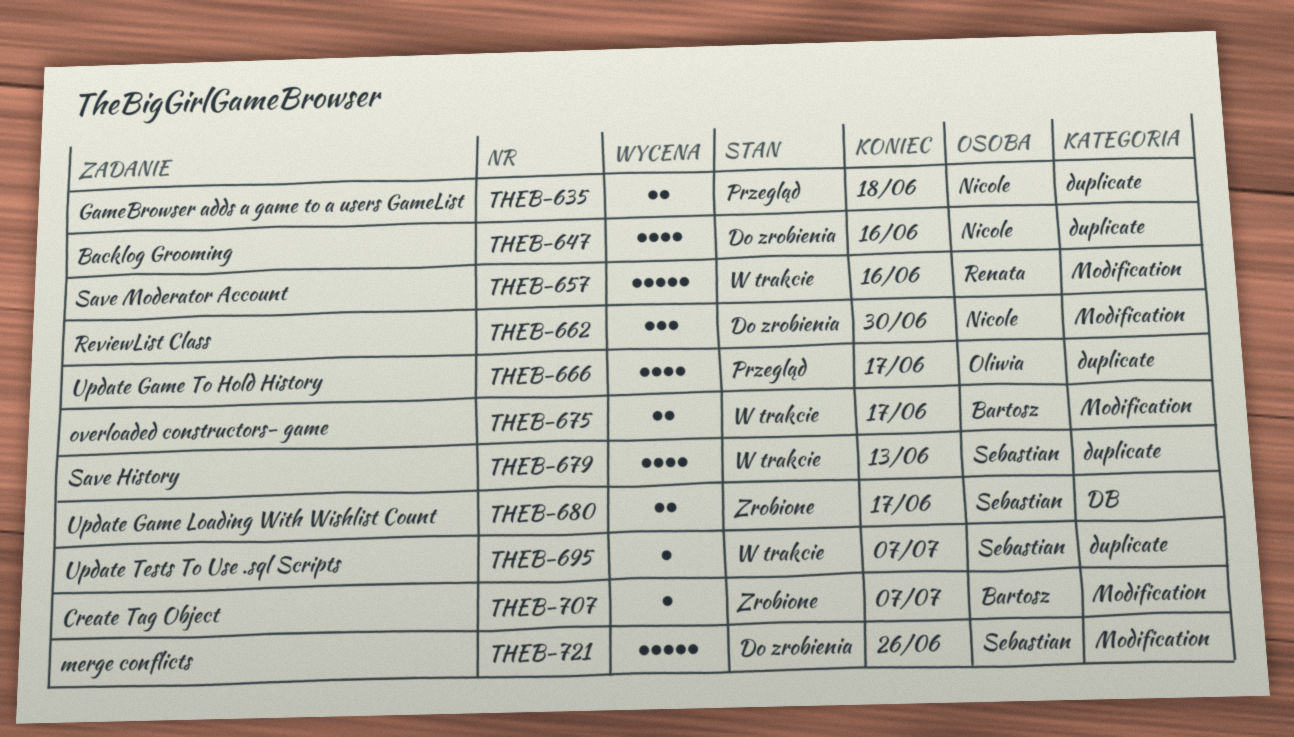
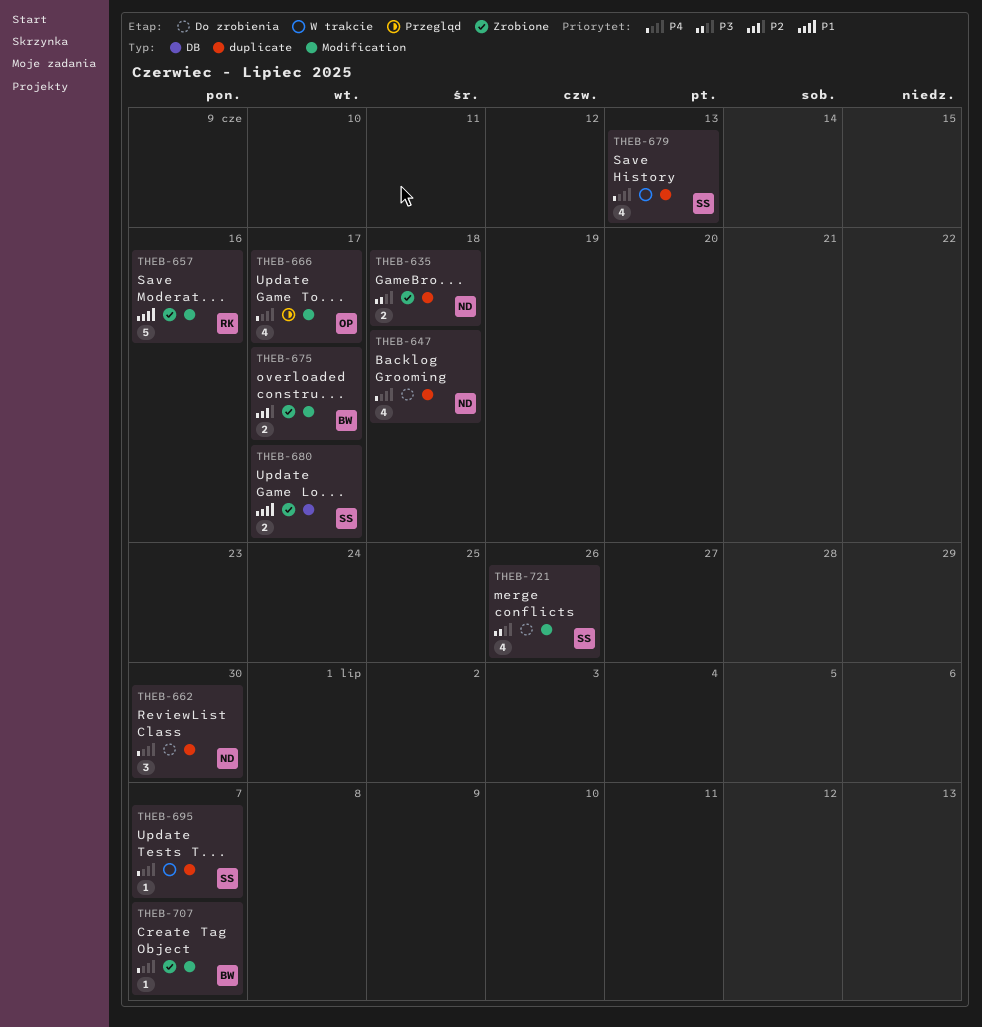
THEB-635, status: Przegląd -> Zrobione
THEB-647, due: Jun 16 -> Jun 18
THEB-657, status: W trakcie -> Zrobione
THEB-662, label: Modification -> duplicate
THEB-666, label: duplicate -> Modification
THEB-675, status: W trakcie -> Zrobione
THEB-721, estimate: 5 -> 4

